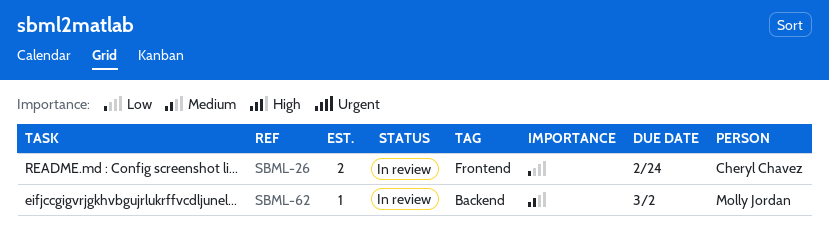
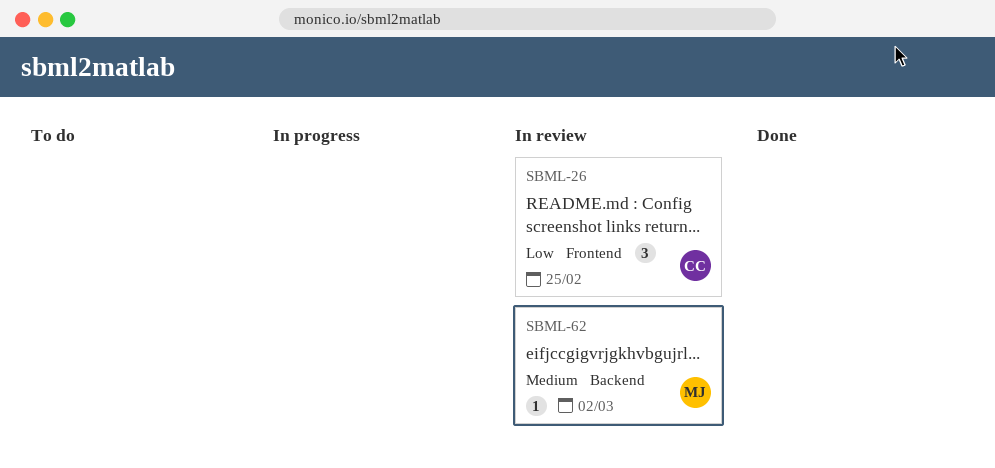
SBML-26, estimate: 2 -> 3
SBML-26, due: Feb 24 -> Feb 25

